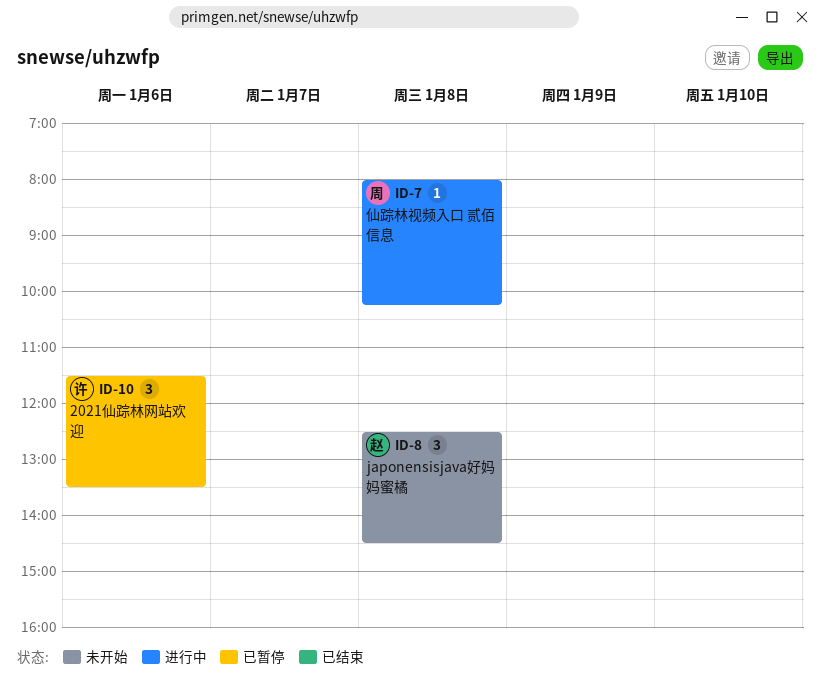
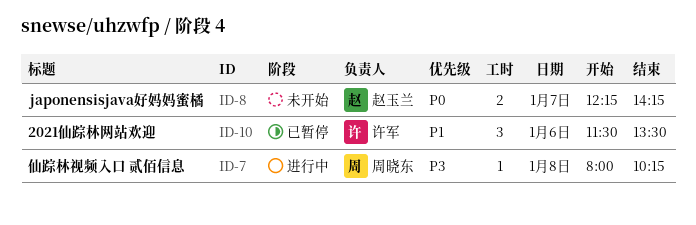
ID-8, estimate: 3 -> 2
ID-8, day: Jan 8 -> Jan 7
ID-8, begins: 12:30 -> 12:15
ID-8, ends: 14:30 -> 14:15

